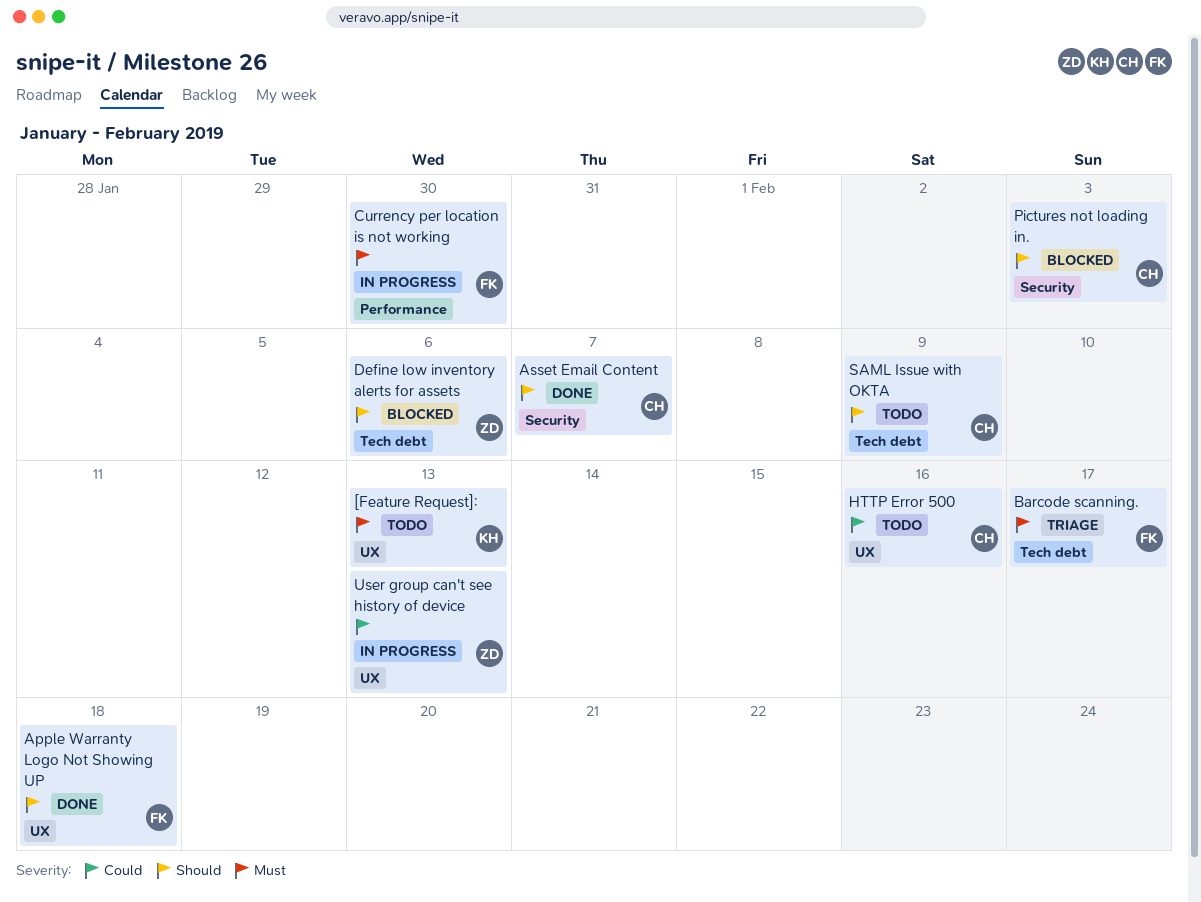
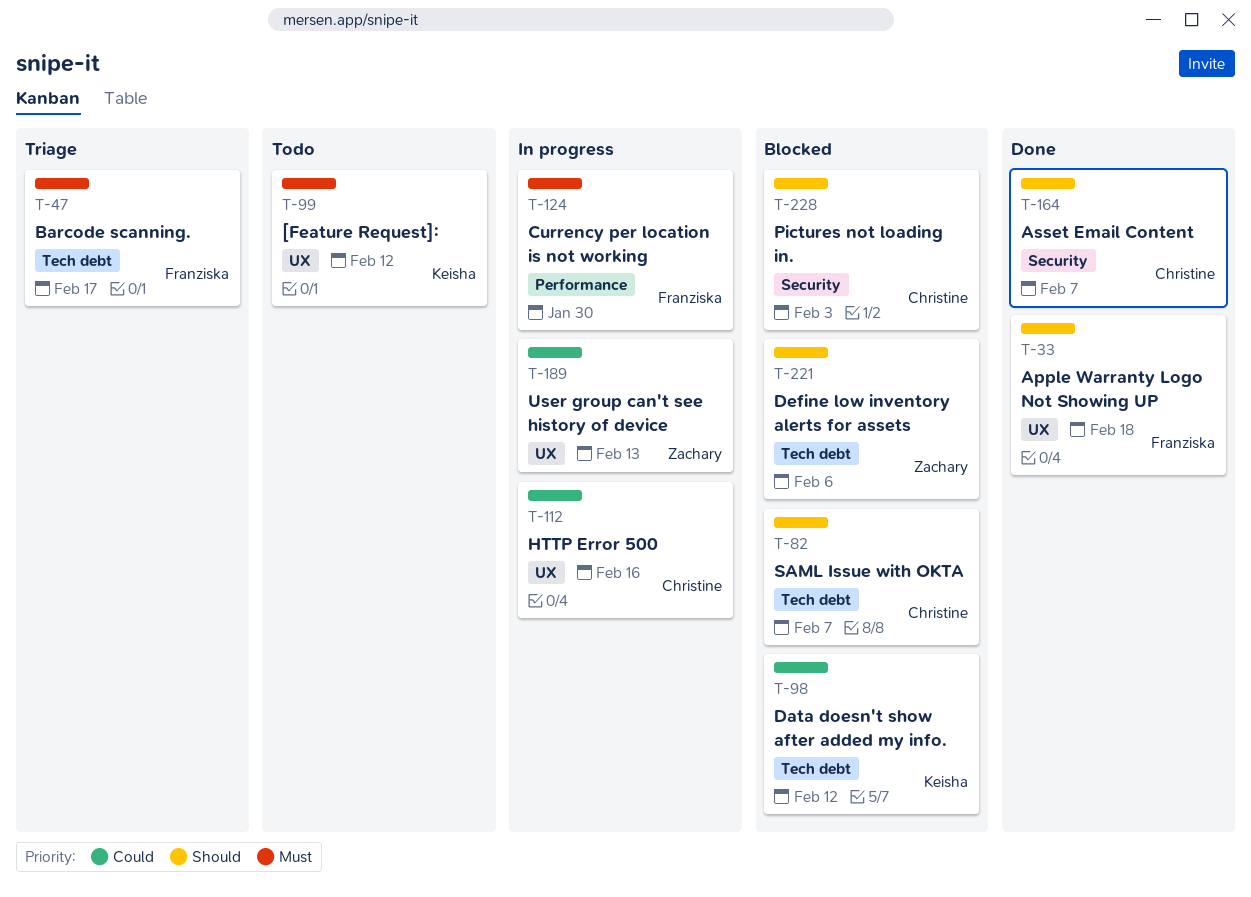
[Feature Request]:, due: Feb 13 -> Feb 12
Data doesn't show after added my info.: none -> present
HTTP Error 500, status: Todo -> In progress
SAML Issue with OKTA, status: Todo -> Blocked
SAML Issue with OKTA, due: Feb 9 -> Feb 7

